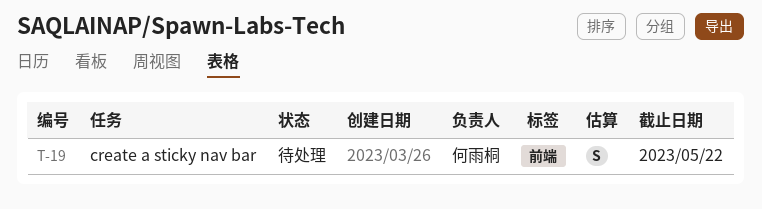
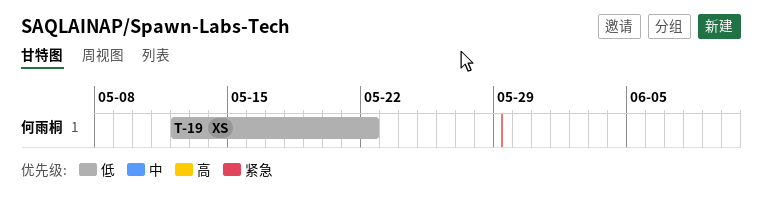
T-19, estimate: S -> XS

